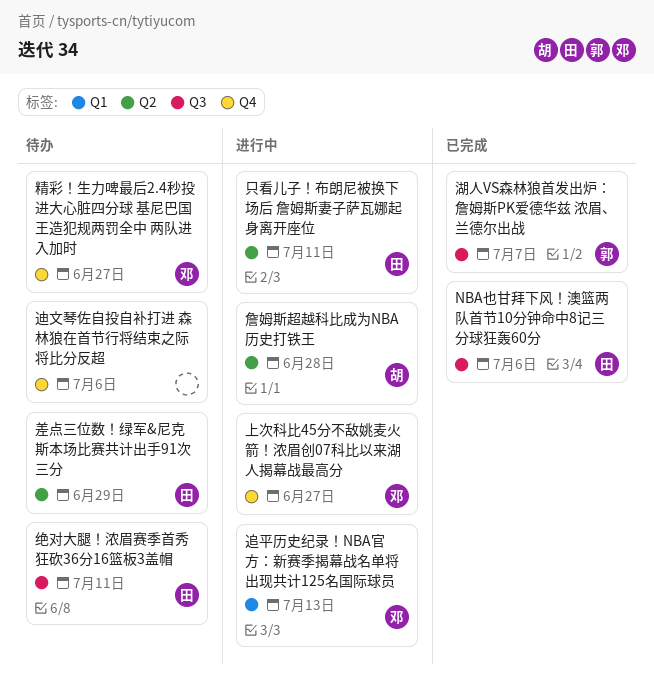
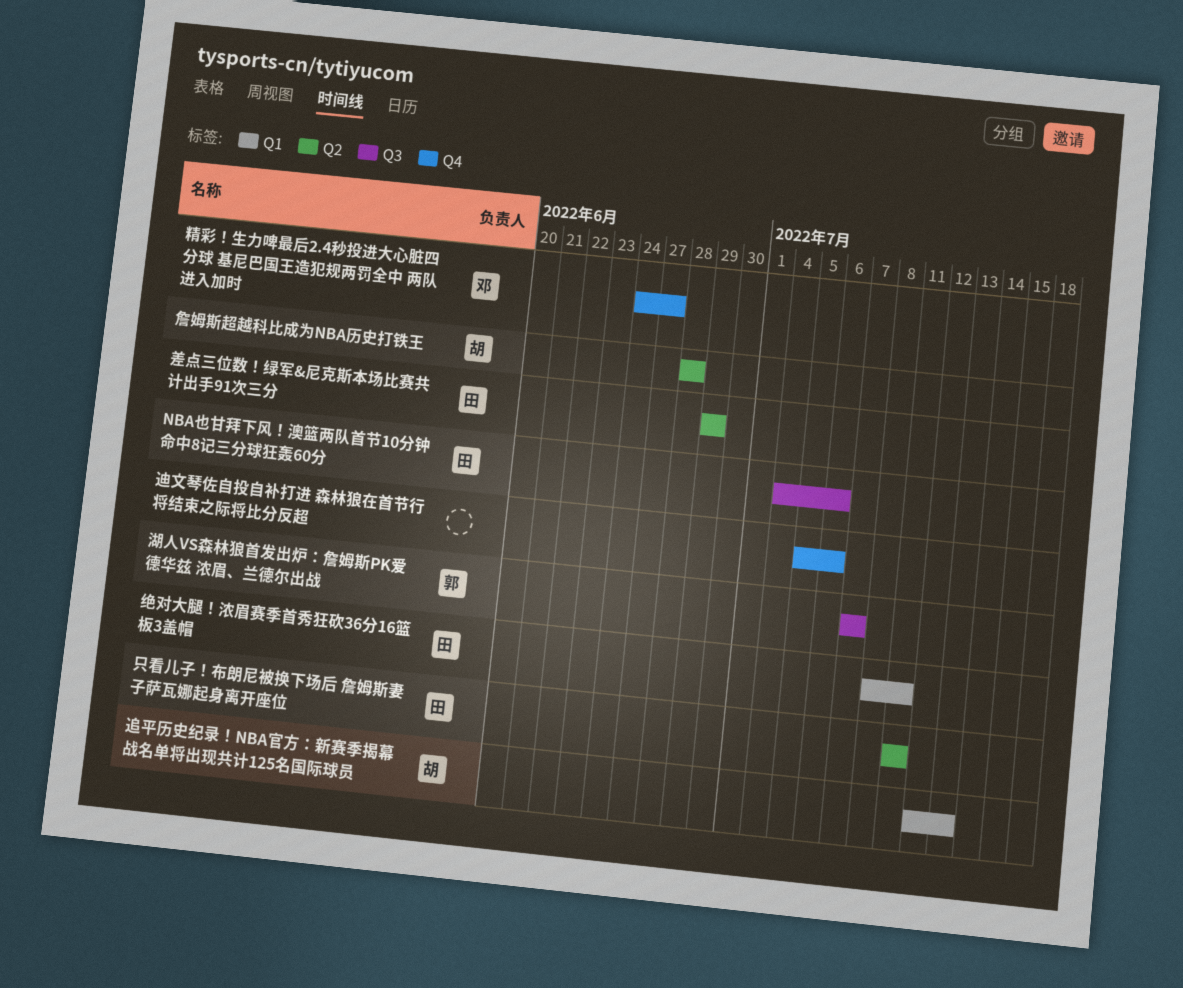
上次科比45分不敌姚麦火箭！浓眉创07科比以来湖人揭幕战最高分: present -> none
绝对大腿！浓眉赛季首秀狂砍36分16篮板3盖帽, label: Q3 -> Q1
追平历史纪录！NBA官方：新赛季揭幕战名单将出现共计125名国际球员, owner: 邓 -> 胡

